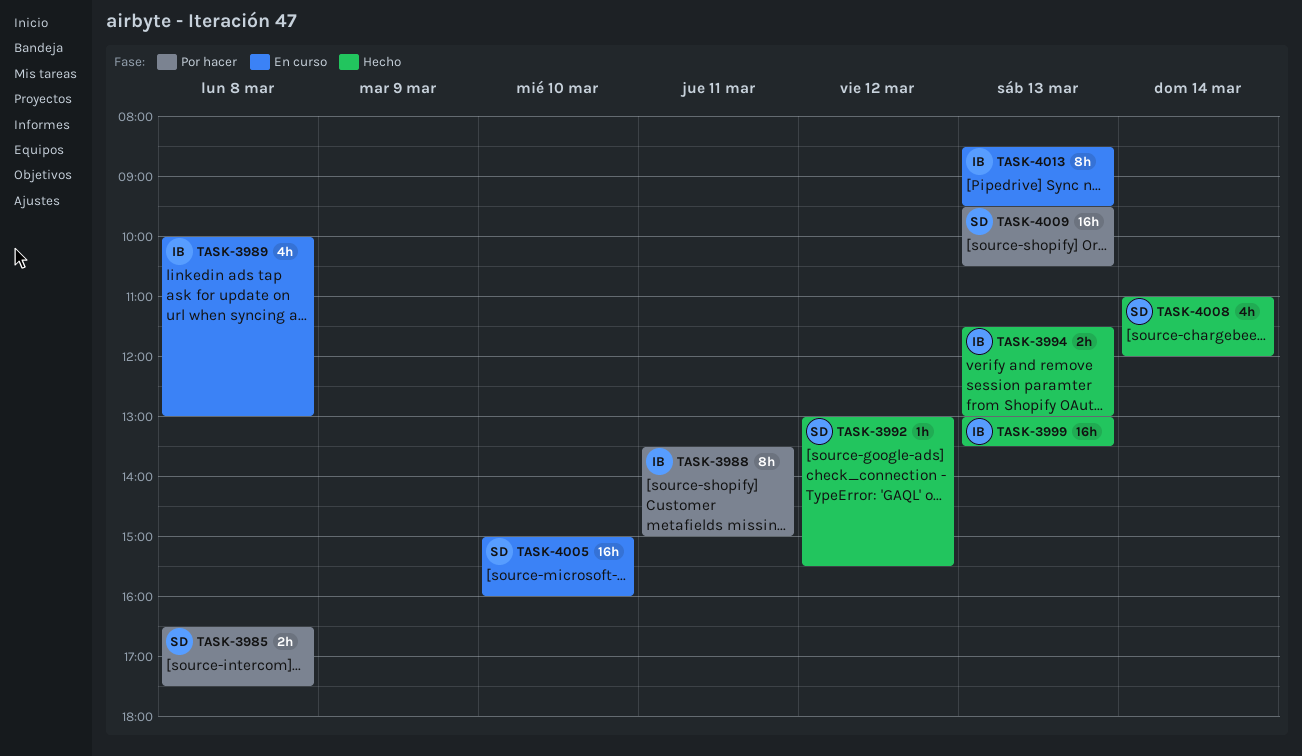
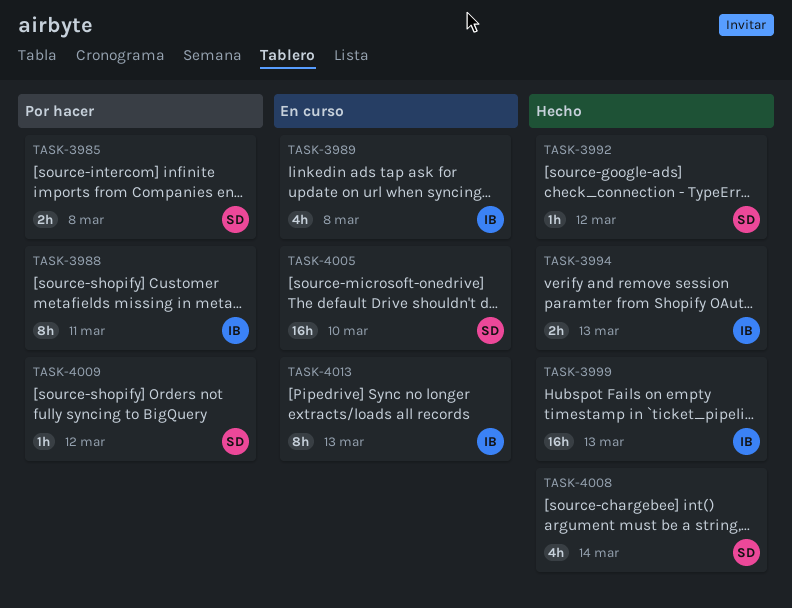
TASK-4009, estimate: 16h -> 1h
TASK-4009, day: Mar 13 -> Mar 12

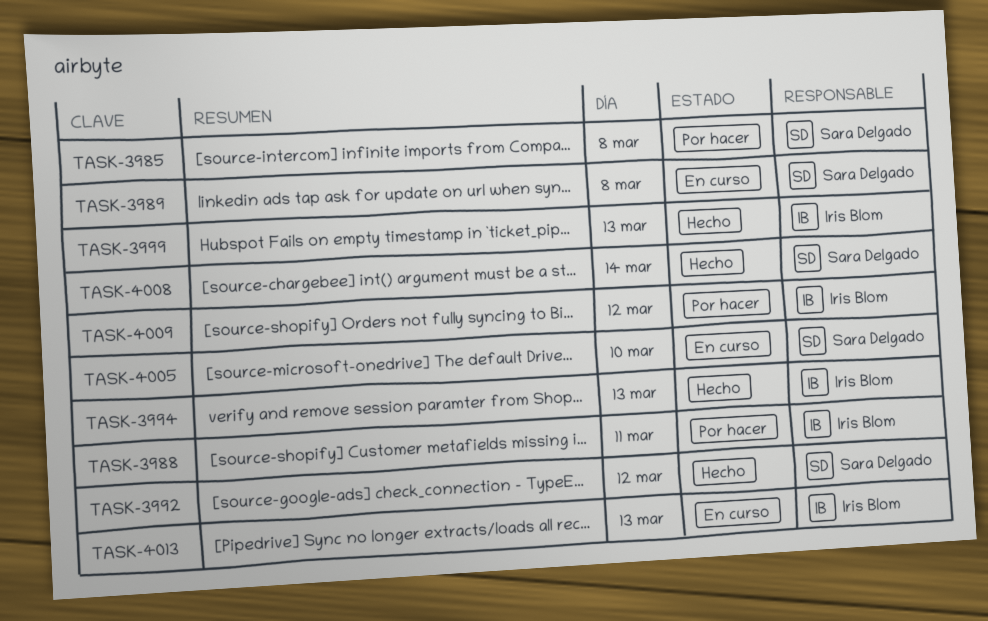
TASK-3989, owner: Iris Blom -> Sara Delgado
TASK-4009, owner: Sara Delgado -> Iris Blom

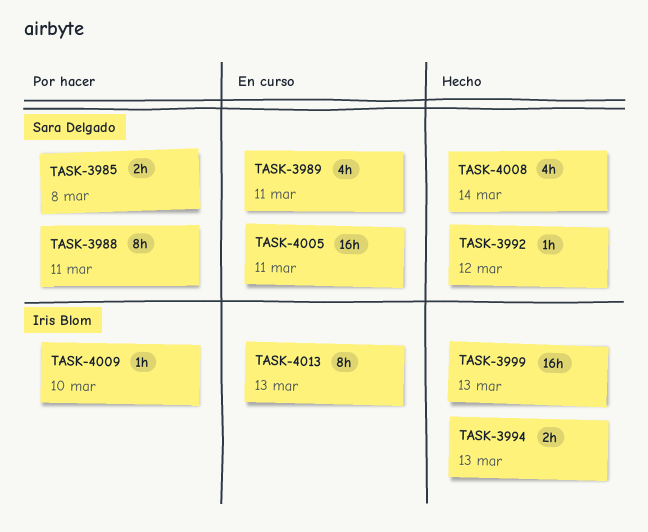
TASK-3988, owner: Iris Blom -> Sara Delgado
TASK-3989, day: Mar 8 -> Mar 11
TASK-4005, day: Mar 10 -> Mar 11
TASK-4009, day: Mar 12 -> Mar 10

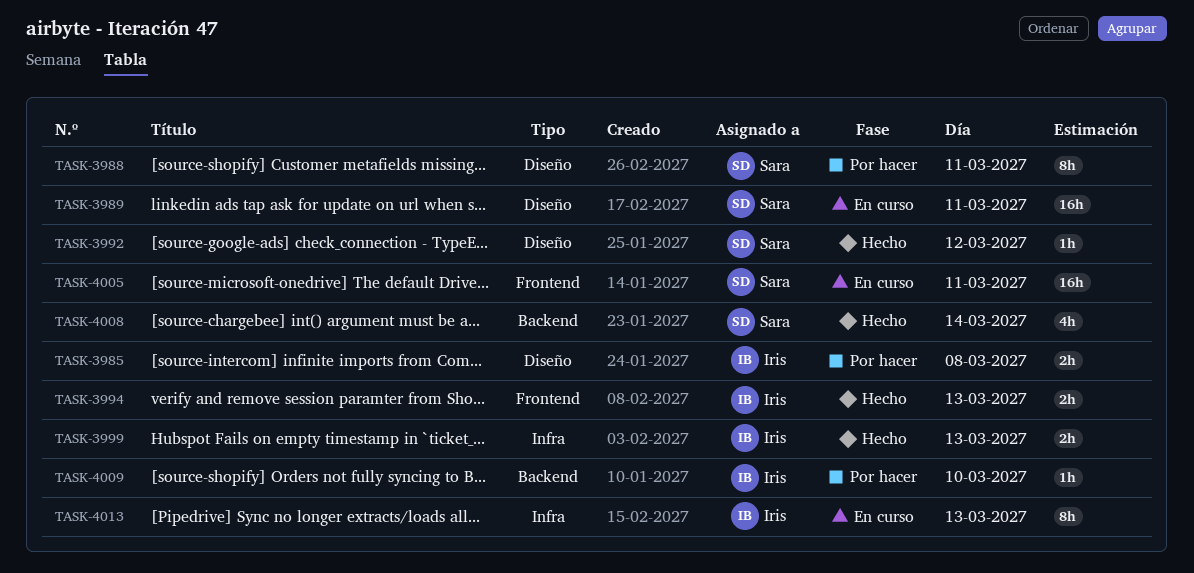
TASK-3985, owner: Sara Delgado -> Iris Blom
TASK-3989, estimate: 4h -> 16h
TASK-3999, estimate: 16h -> 2h

